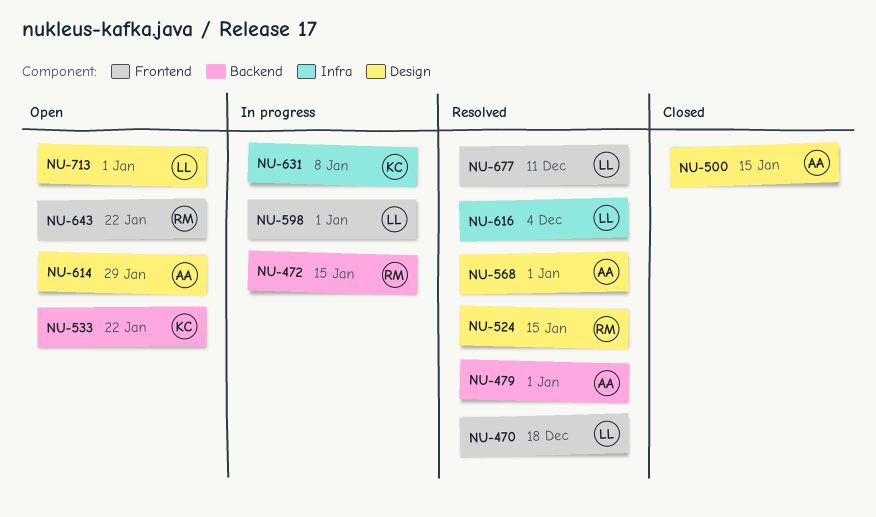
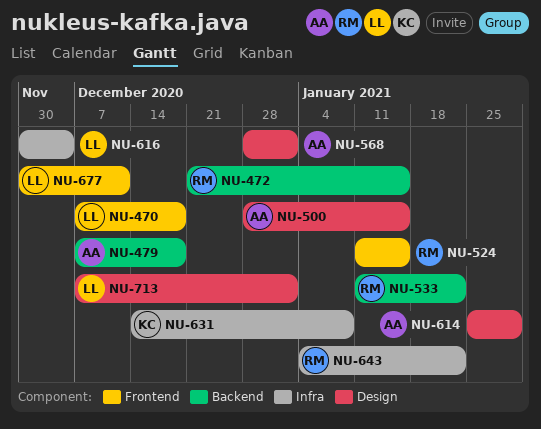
NU-479, due: Jan 1 -> Dec 18
NU-524, label: Design -> Frontend
NU-533, owner: KC -> RM
NU-598: present -> none
NU-643, label: Frontend -> Infra

